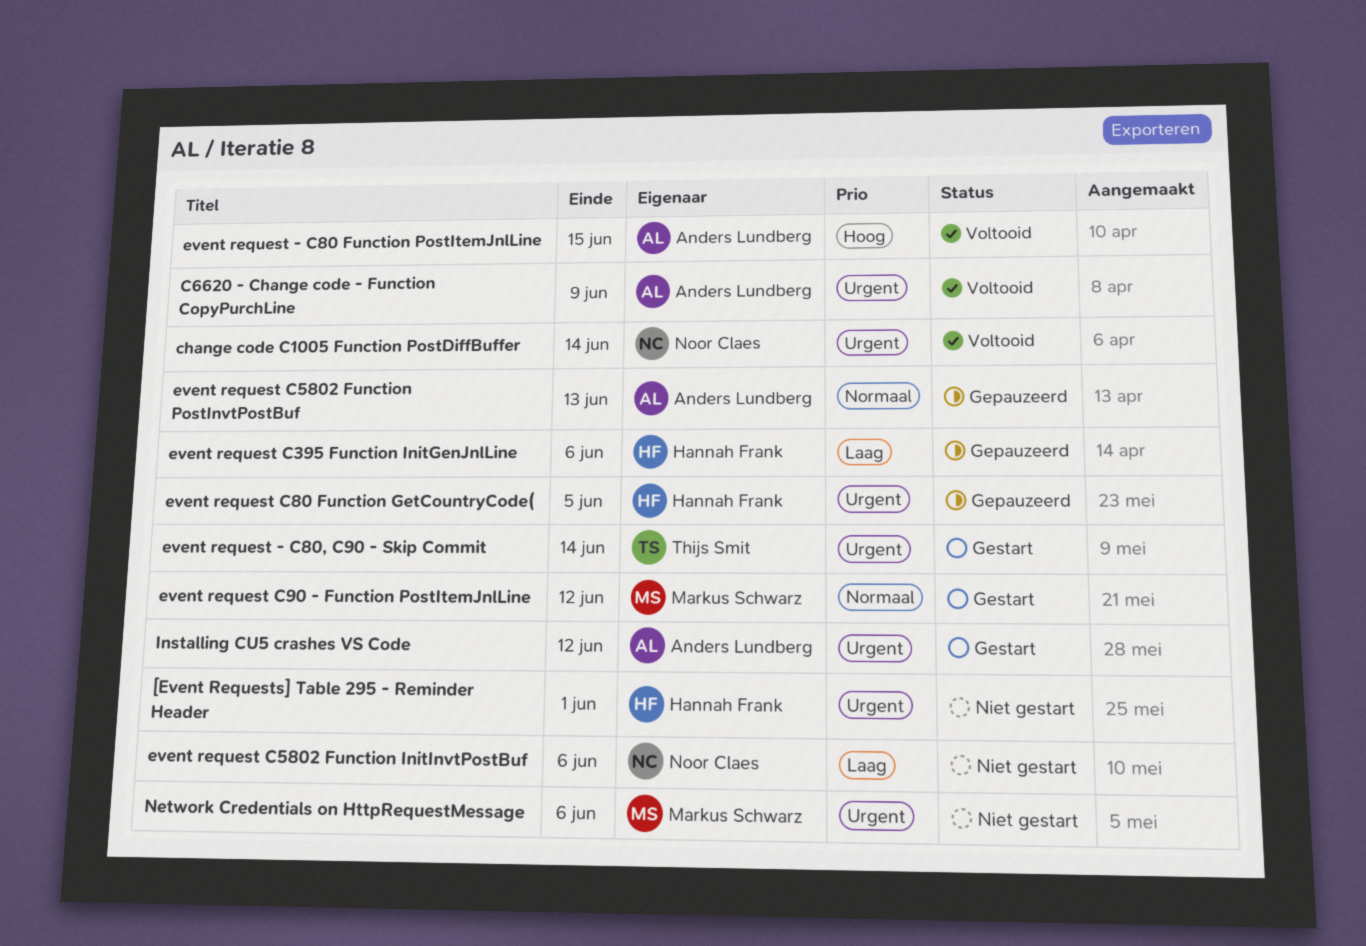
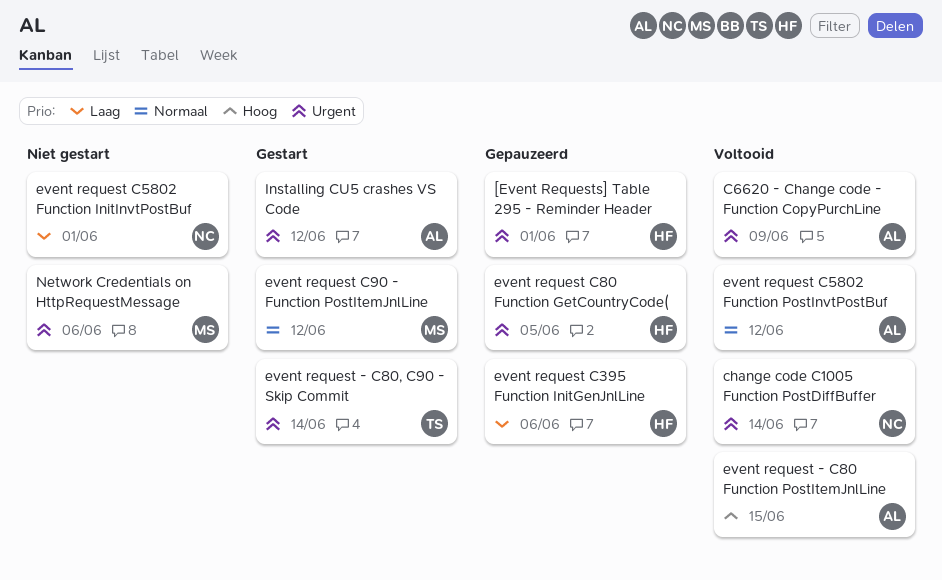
[Event Requests] Table 295 - Reminder Header, status: Niet gestart -> Gepauzeerd
event request C5802 Function InitInvtPostBuf, due: Jun 6 -> Jun 1
event request C5802 Function PostInvtPostBuf, status: Gepauzeerd -> Voltooid
event request C5802 Function PostInvtPostBuf, due: Jun 13 -> Jun 12

